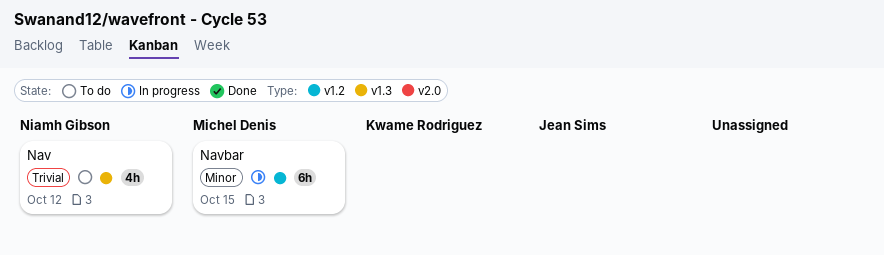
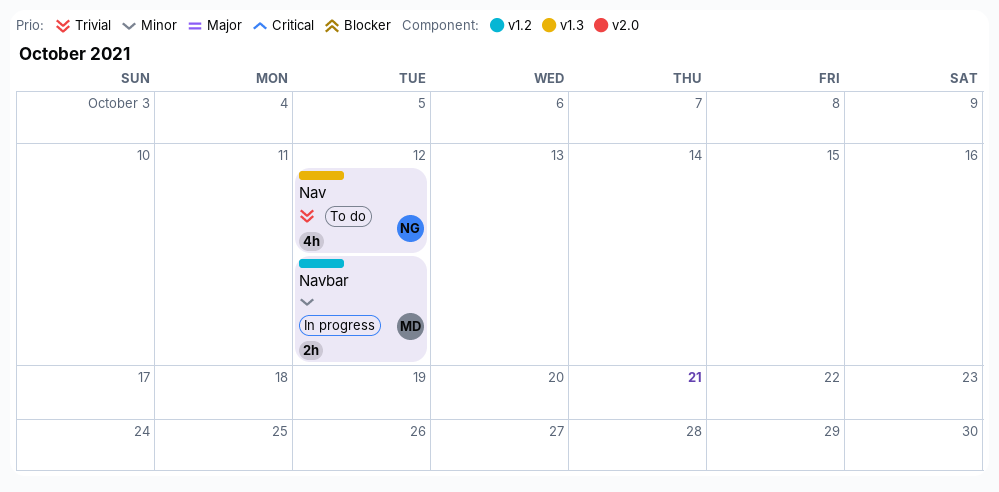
Navbar, estimate: 6h -> 2h
Navbar, due: Oct 15 -> Oct 12

